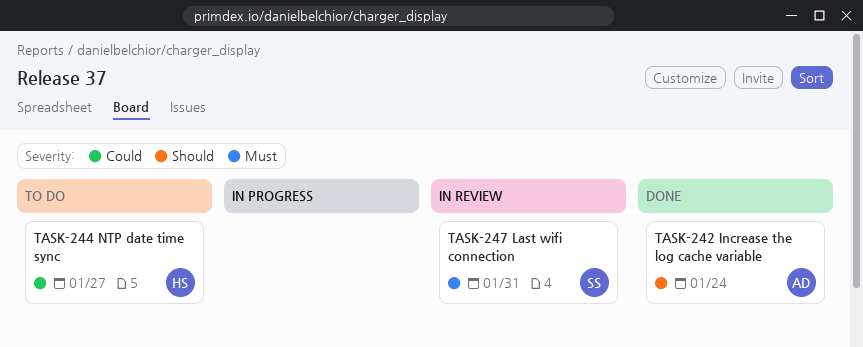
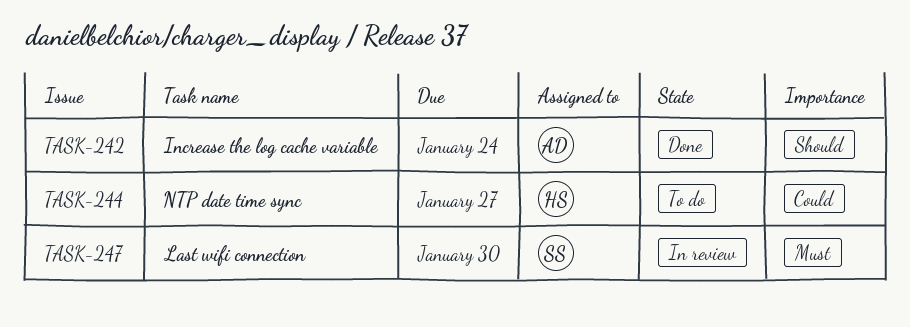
TASK-247, due: Jan 31 -> Jan 30

